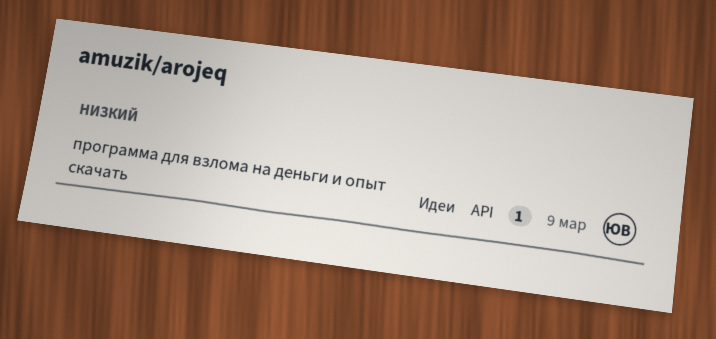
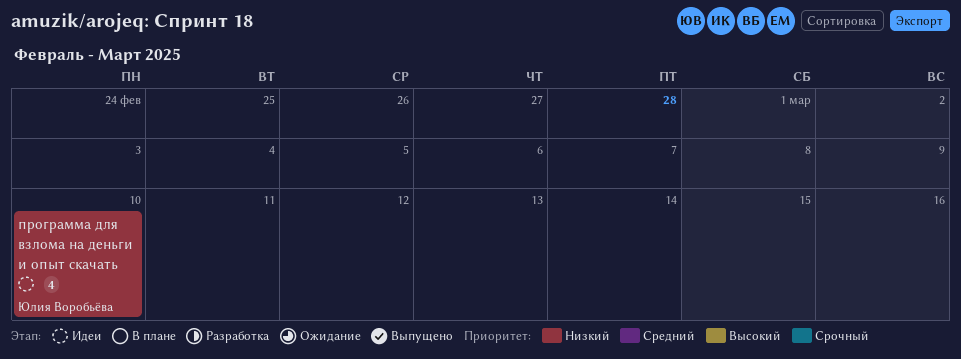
программа для взлома на деньги и опыт скачать, estimate: 1 -> 4
программа для взлома на деньги и опыт скачать, due: Mar 9 -> Mar 10

